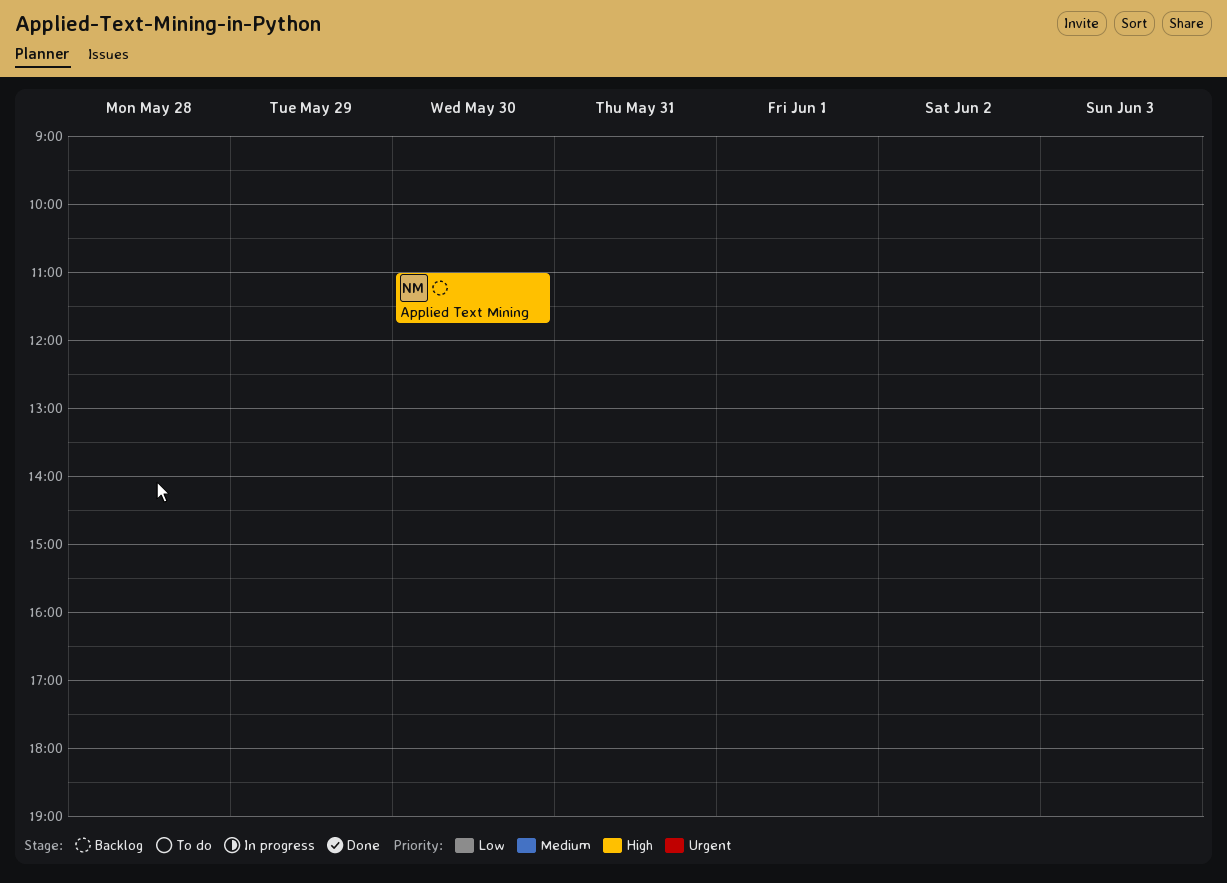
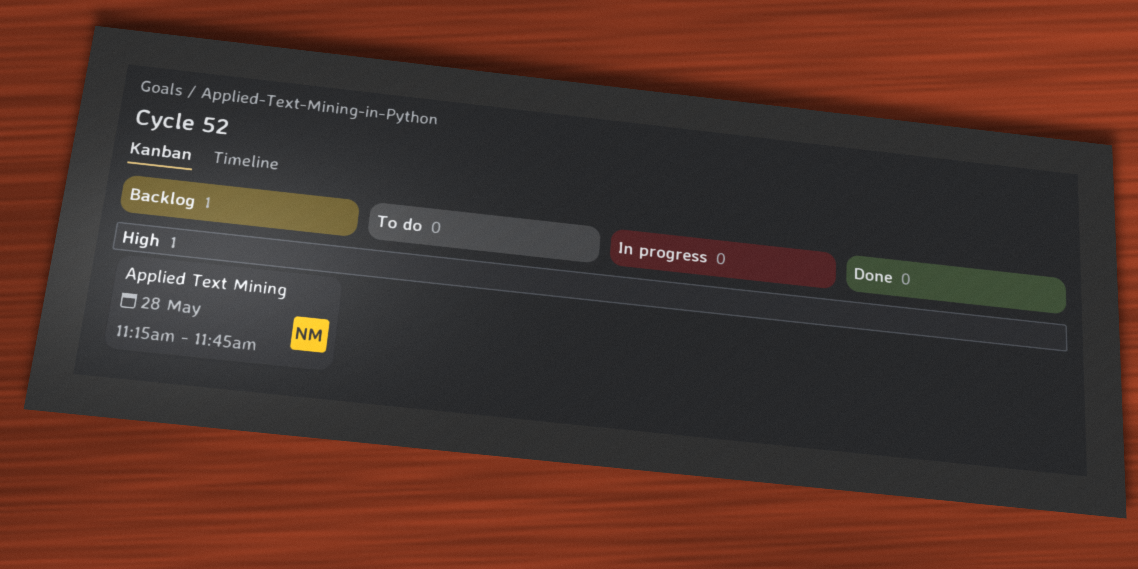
Applied Text Mining, day: May 30 -> May 28
Applied Text Mining, begins: 11:00 -> 11:15

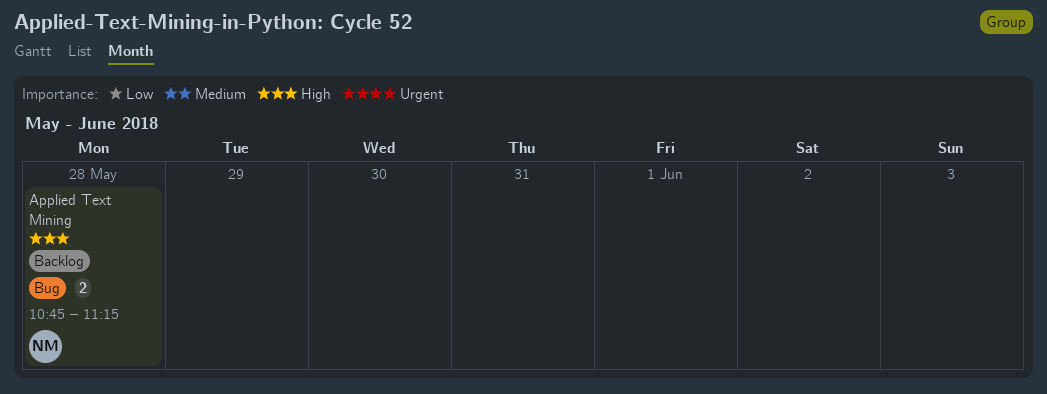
Applied Text Mining, begins: 11:15 -> 10:45
Applied Text Mining, ends: 11:45 -> 11:15

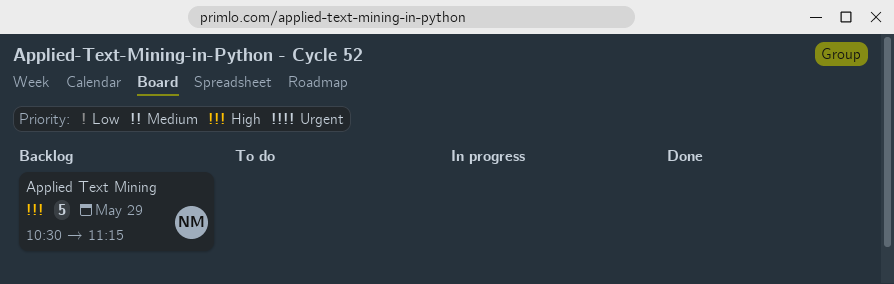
Applied Text Mining, estimate: 2 -> 5
Applied Text Mining, day: May 28 -> May 29
Applied Text Mining, begins: 10:45 -> 10:30

